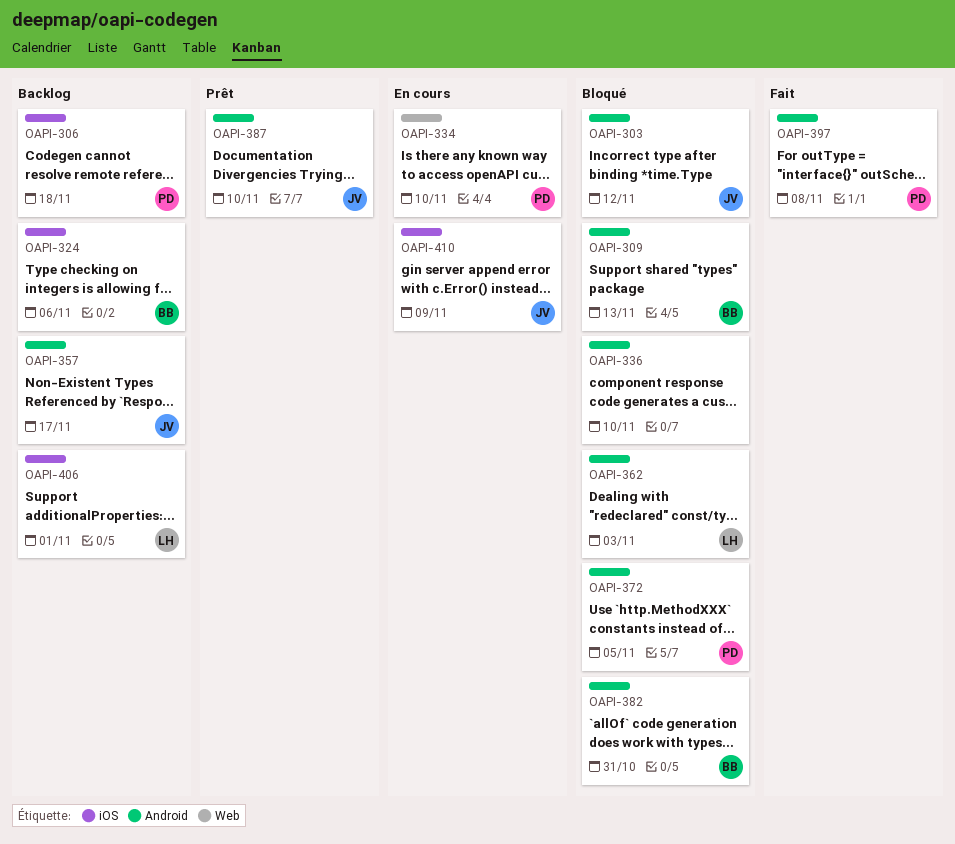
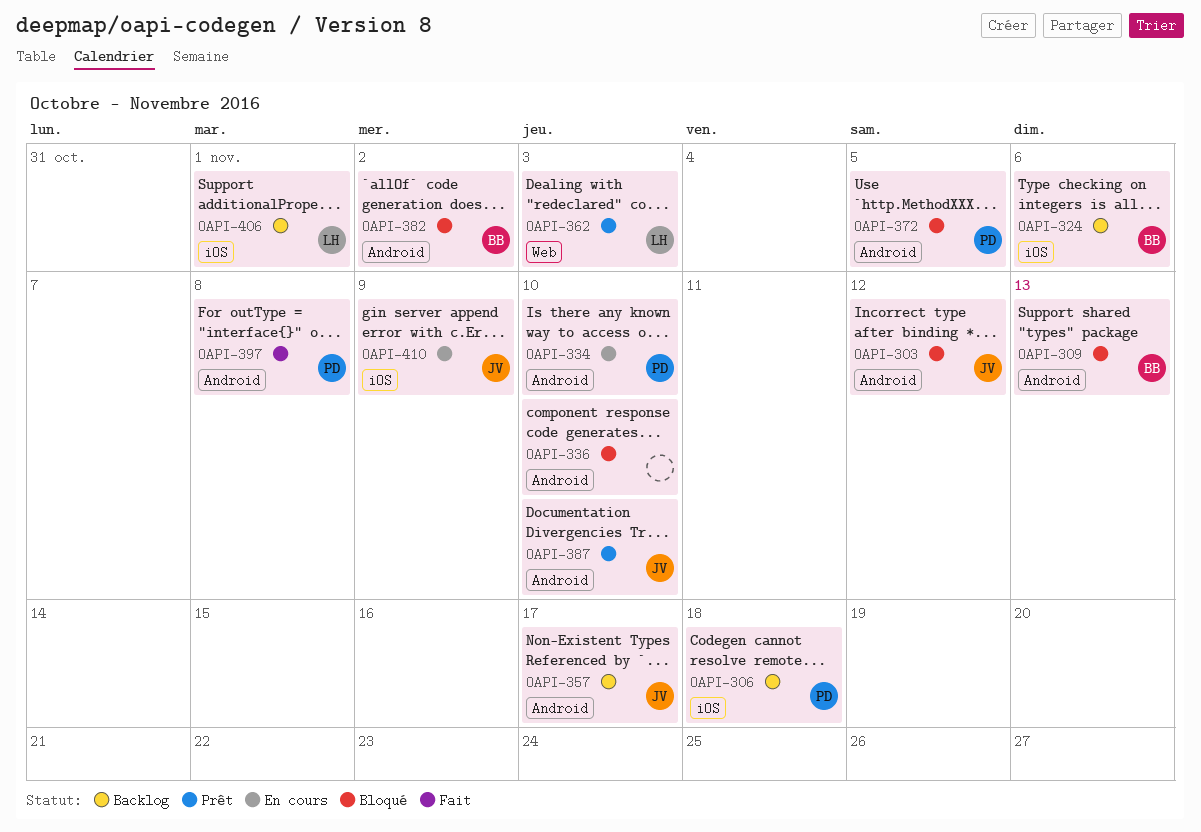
OAPI-334, label: Web -> Android
OAPI-362, status: Bloqué -> Prêt
OAPI-362, label: Android -> Web
OAPI-382, due: Oct 31 -> Nov 2

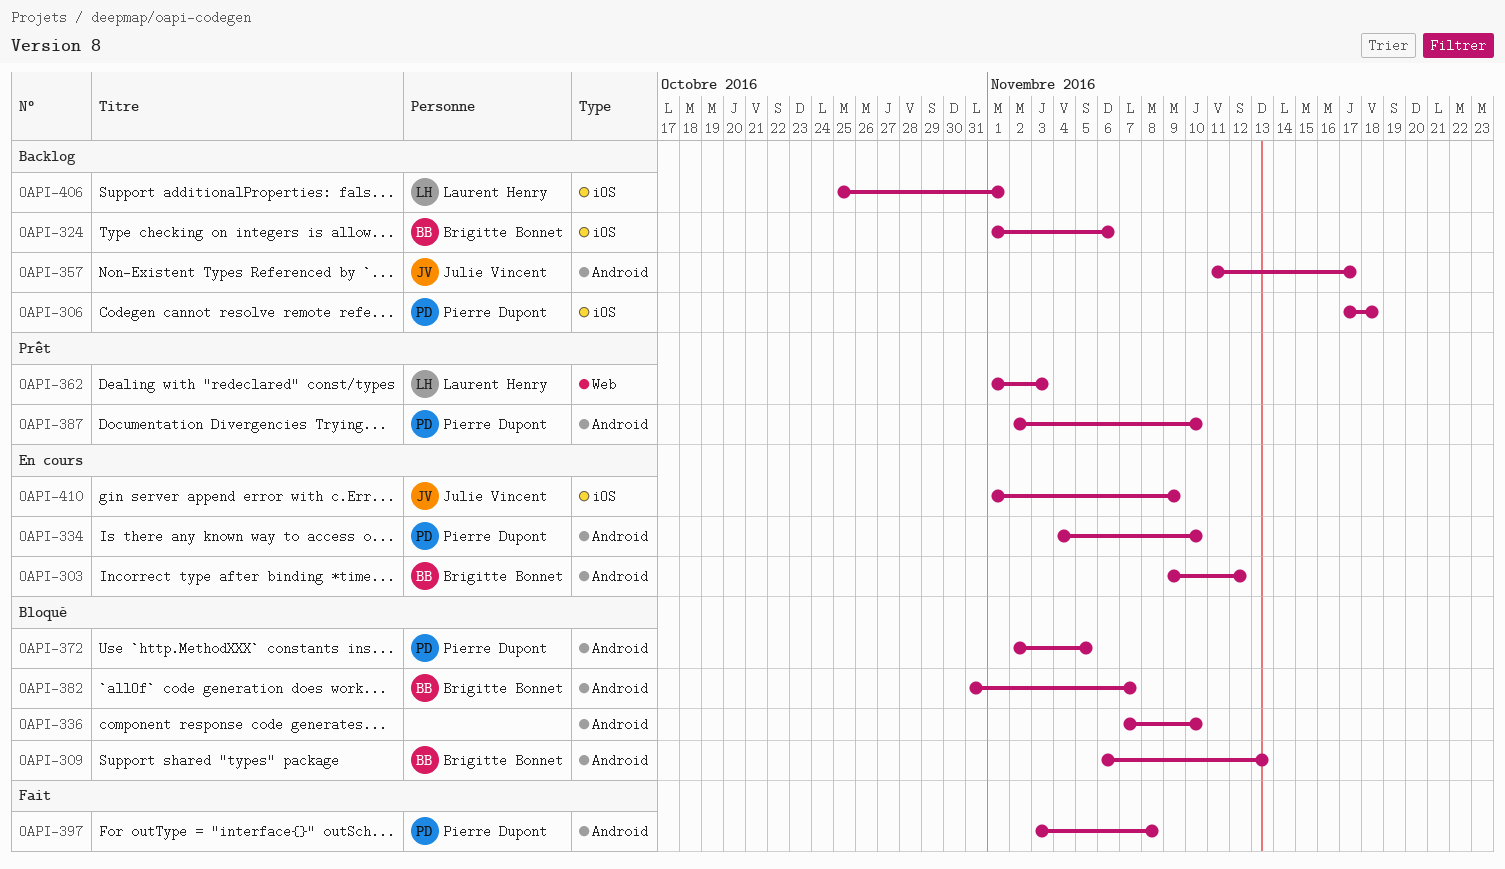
OAPI-303, status: Bloqué -> En cours
OAPI-303, owner: Julie Vincent -> Brigitte Bonnet
OAPI-382, due: Nov 2 -> Nov 7
OAPI-387, owner: Julie Vincent -> Pierre Dupont

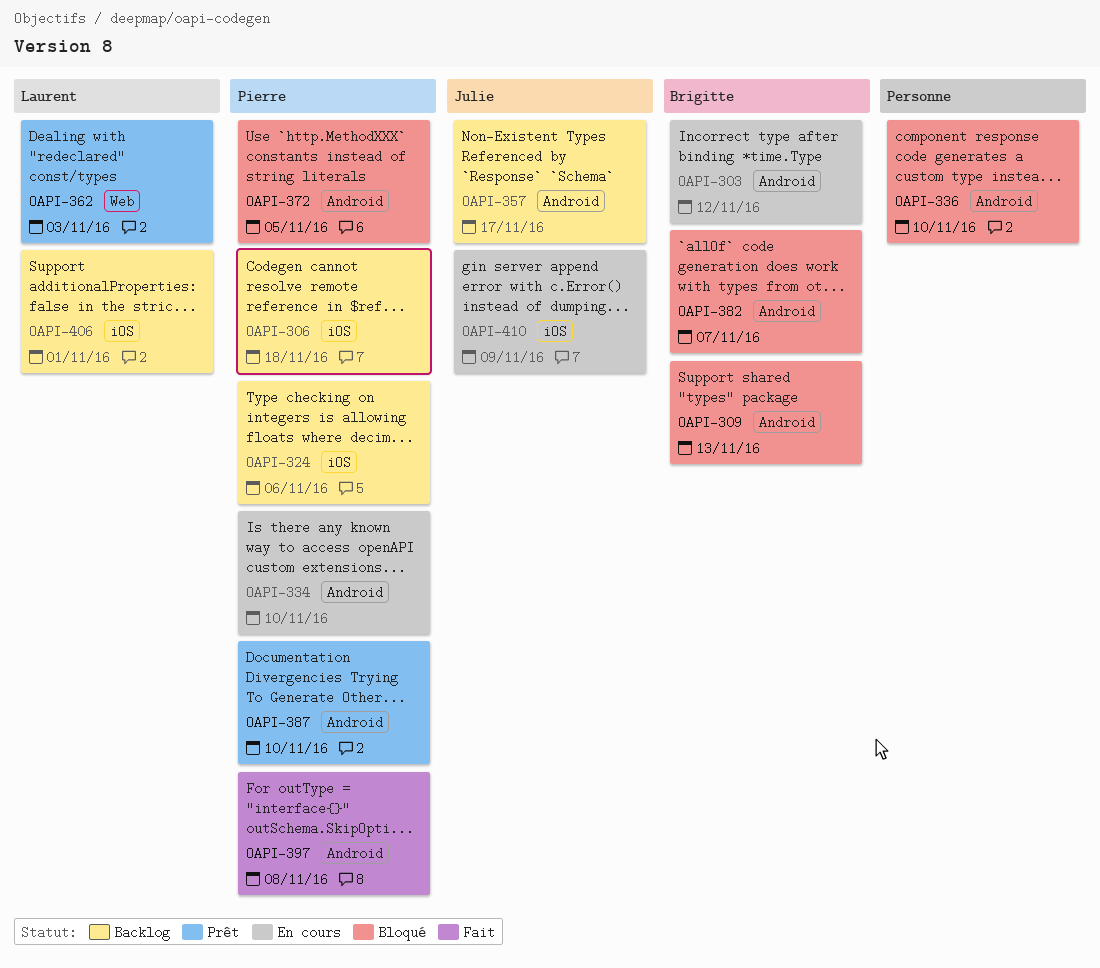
OAPI-324, owner: Brigitte Bonnet -> Pierre Dupont

